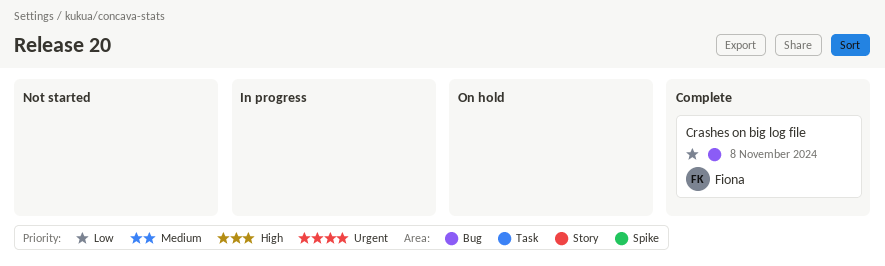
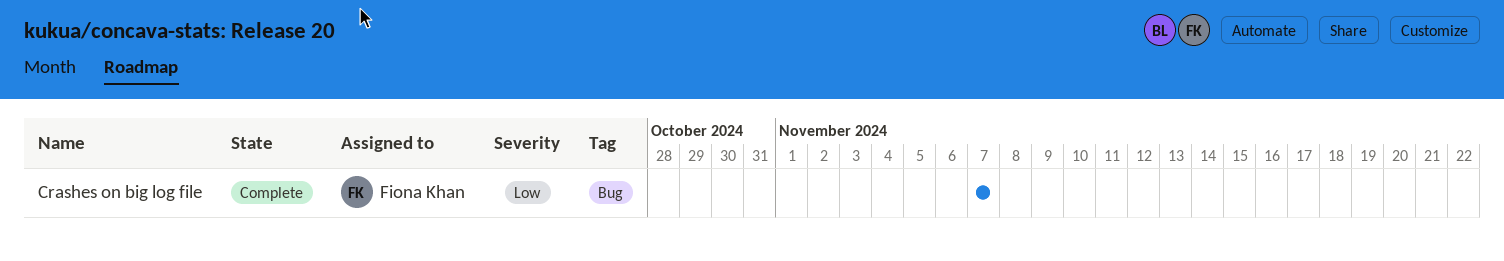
Crashes on big log file, due: Nov 8 -> Nov 7

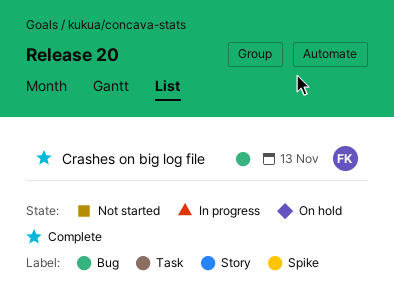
Crashes on big log file, due: Nov 7 -> Nov 13

